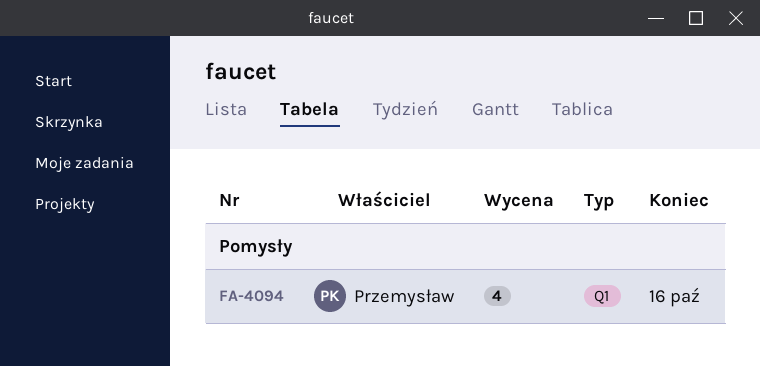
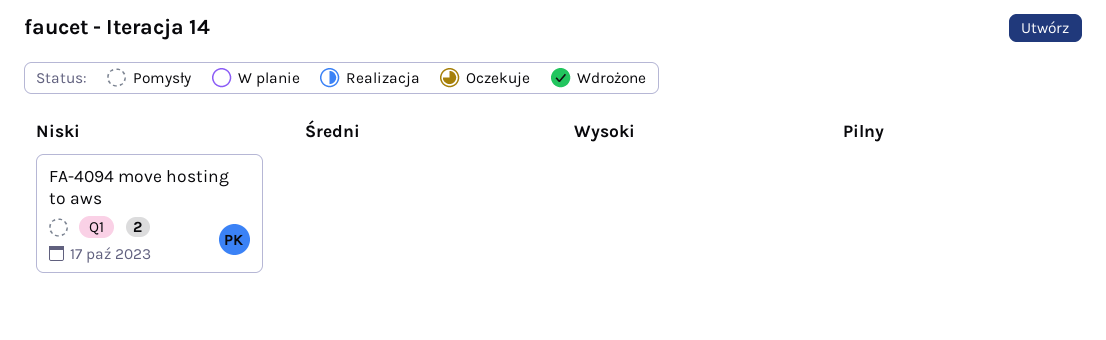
FA-4094, estimate: 4 -> 2
FA-4094, due: Oct 16 -> Oct 17

